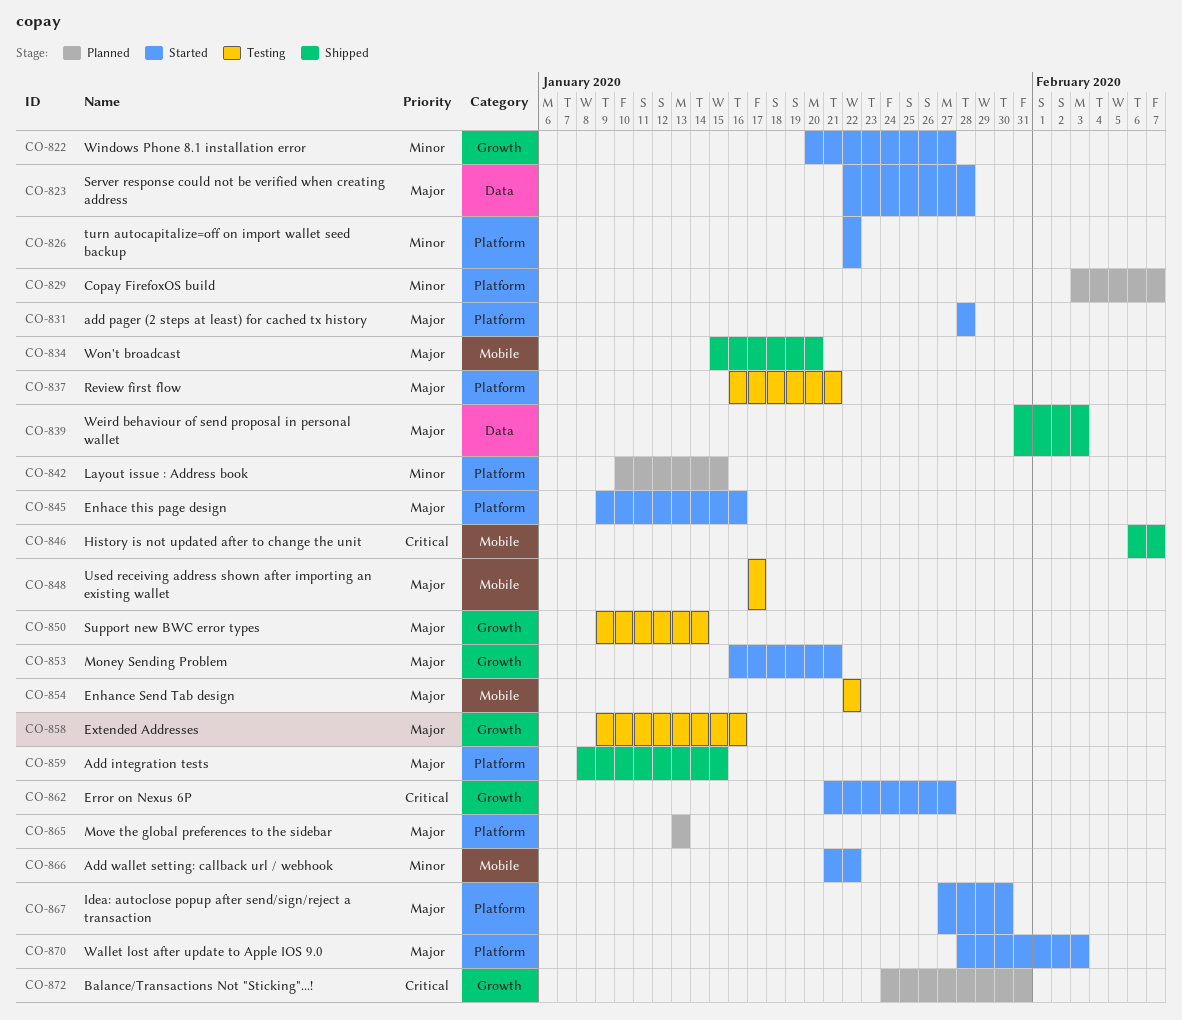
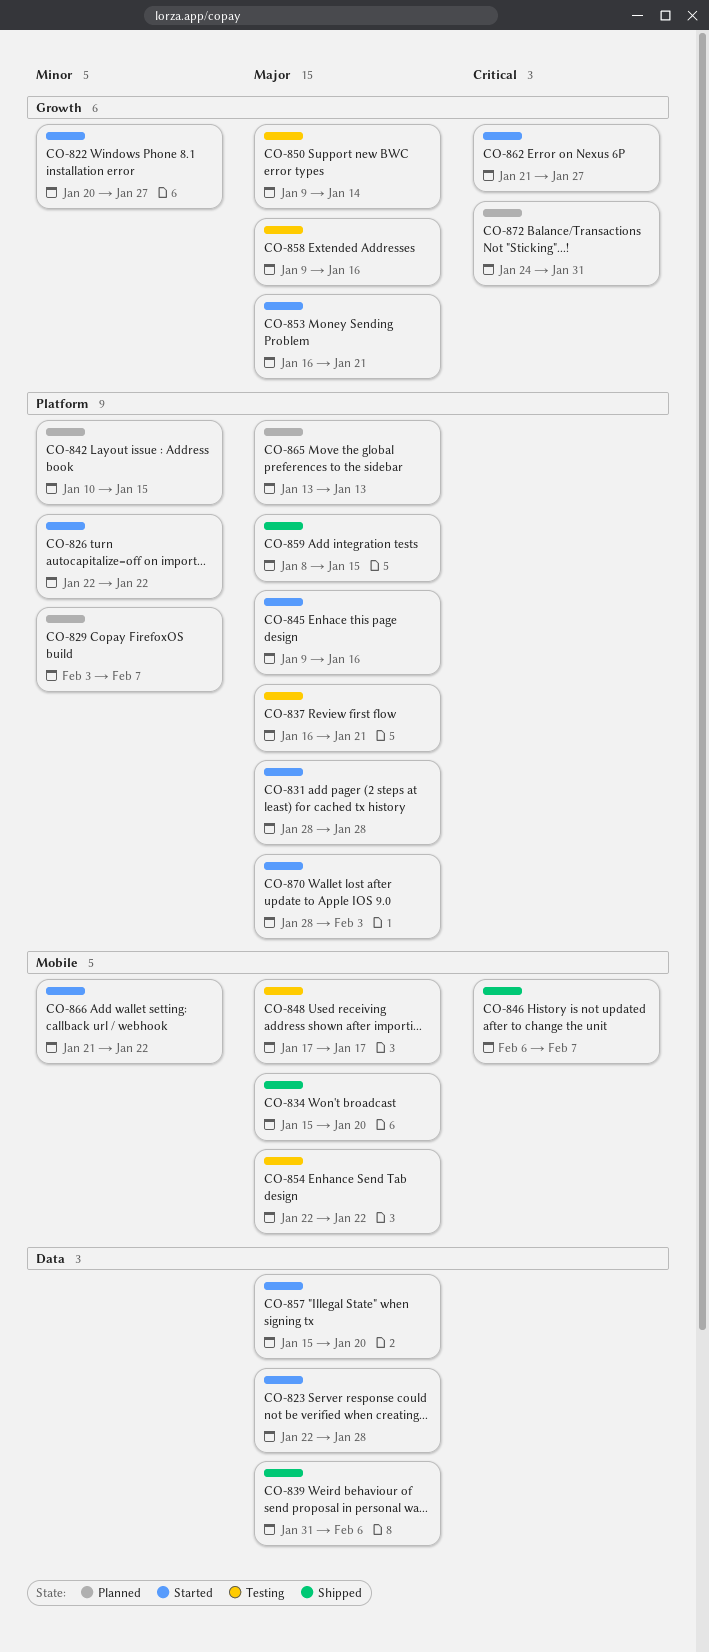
CO-839, due: Feb 3 -> Feb 6
CO-857: none -> present
CO-867: present -> none

